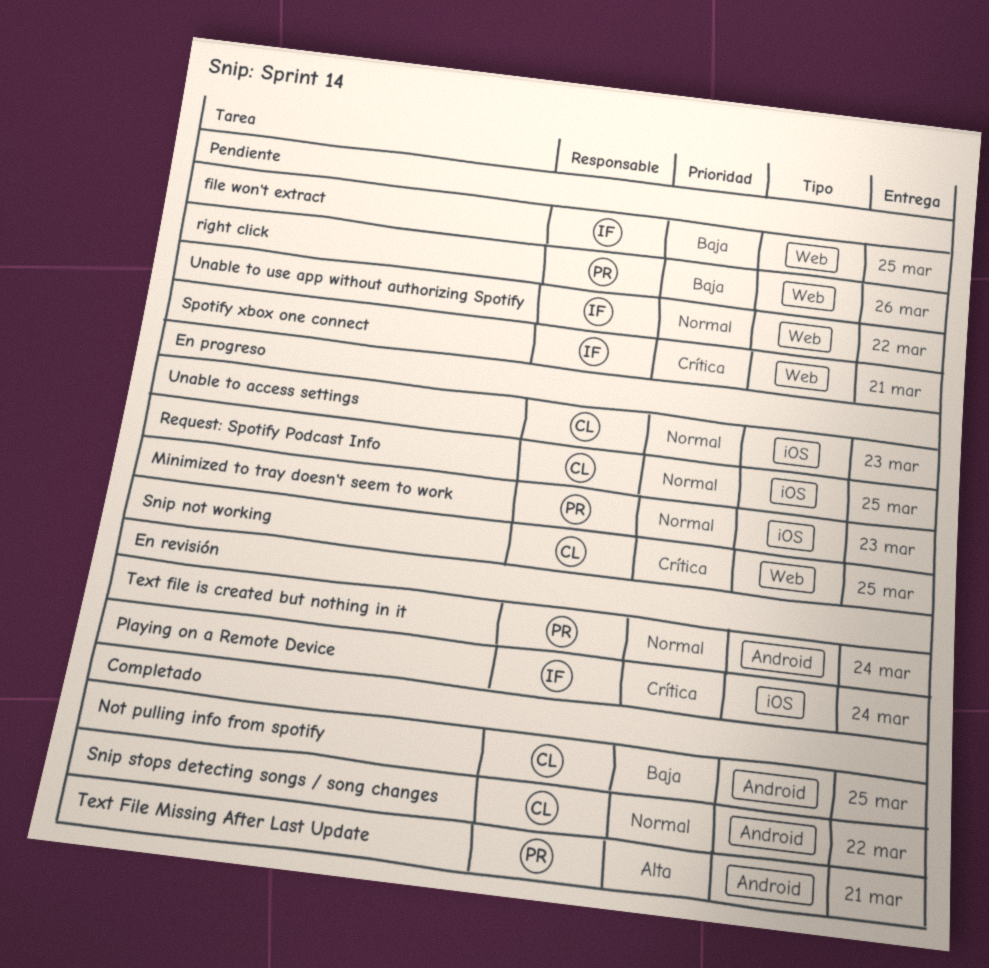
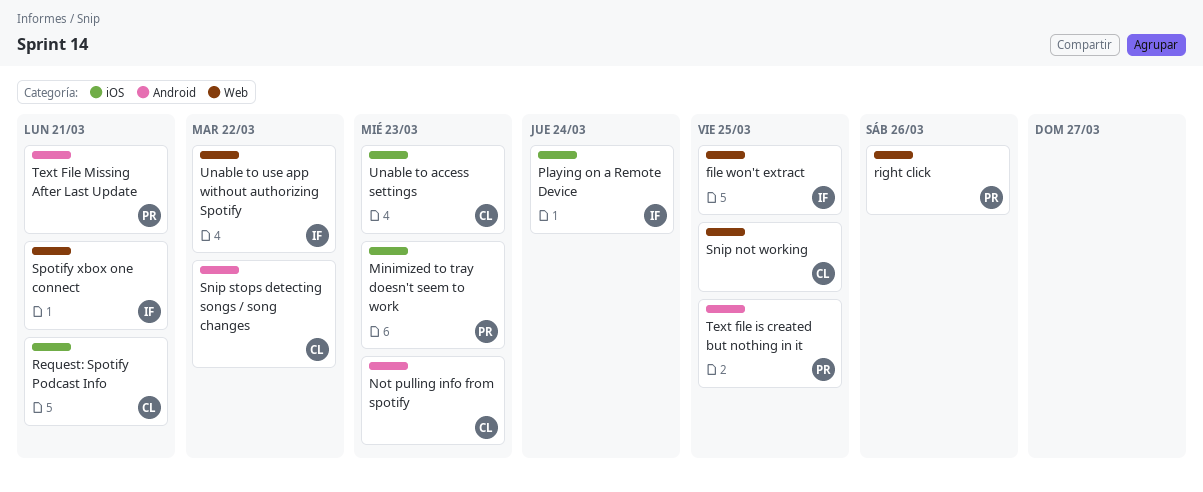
Not pulling info from spotify, due: Mar 25 -> Mar 23
Request: Spotify Podcast Info, due: Mar 25 -> Mar 21
Text file is created but nothing in it, due: Mar 24 -> Mar 25

